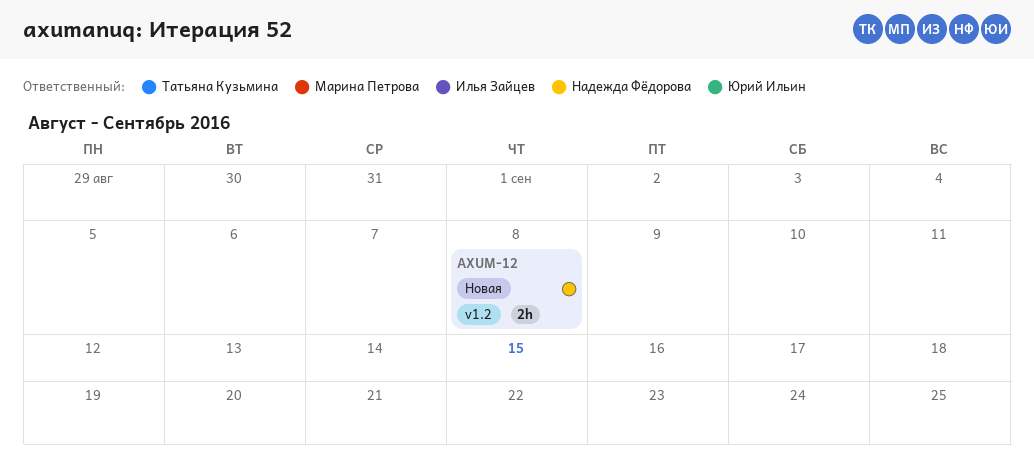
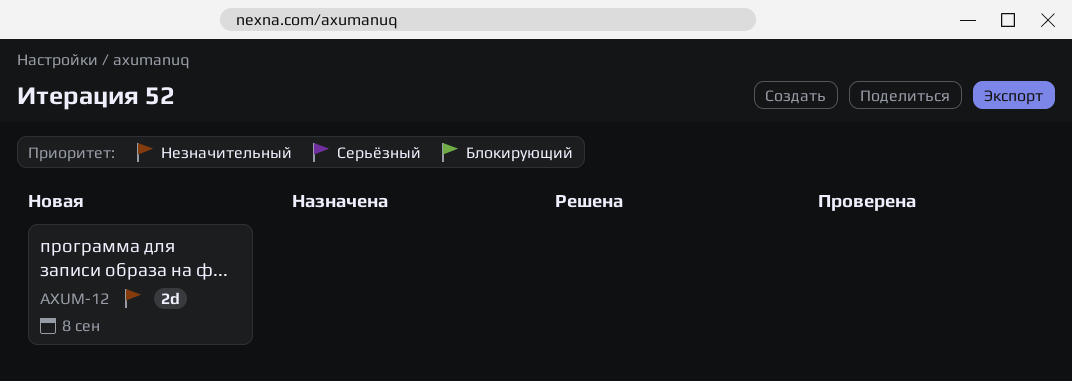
AXUM-12, estimate: 2h -> 2d

